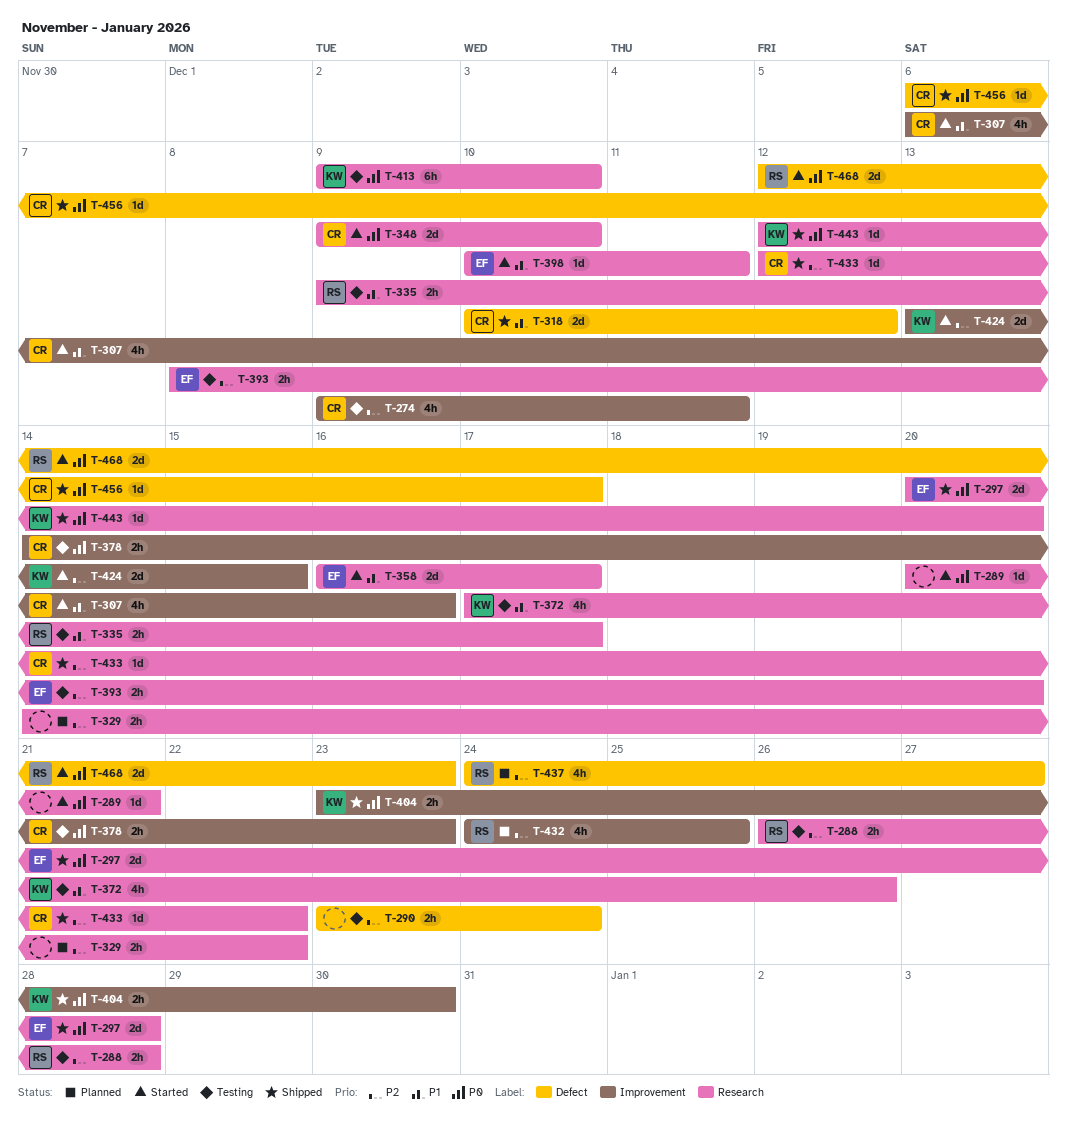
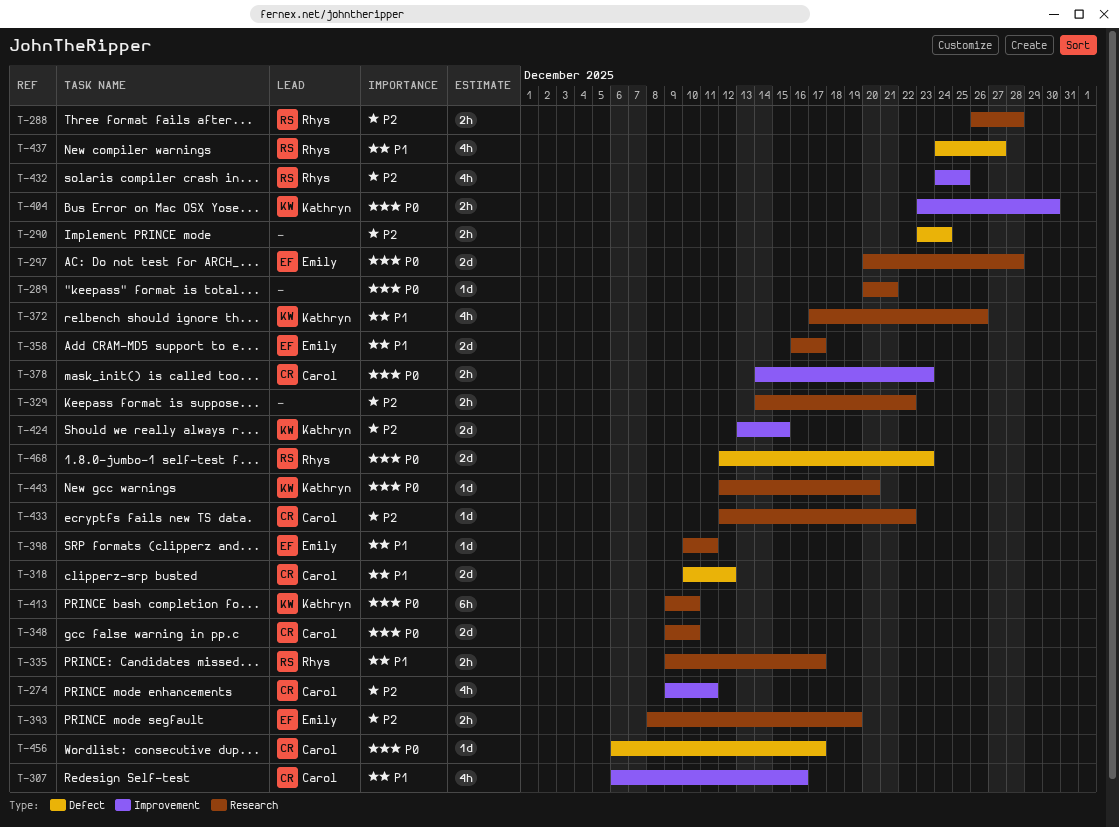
T-393, due: Dec 20 -> Dec 19
T-437, priority: P2 -> P1

